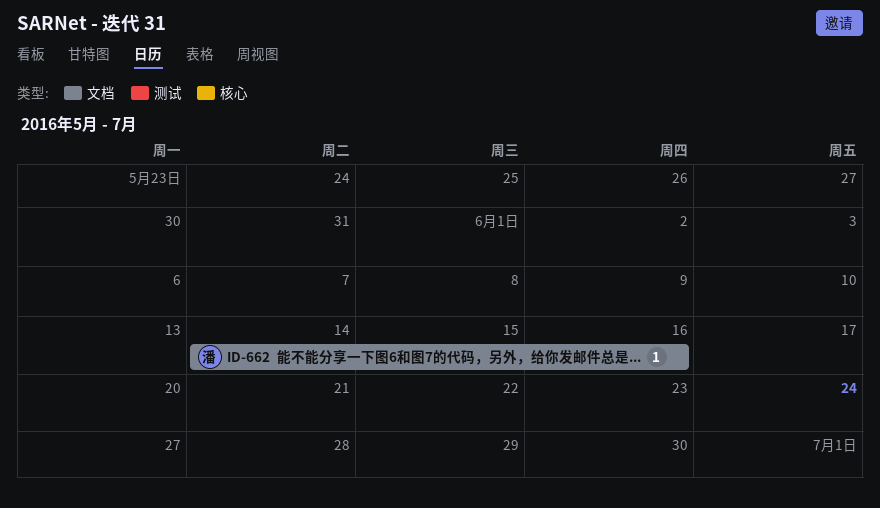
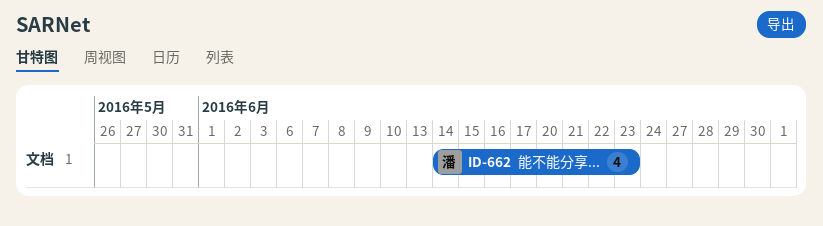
ID-662, estimate: 1 -> 4
ID-662, due: Jun 16 -> Jun 23

